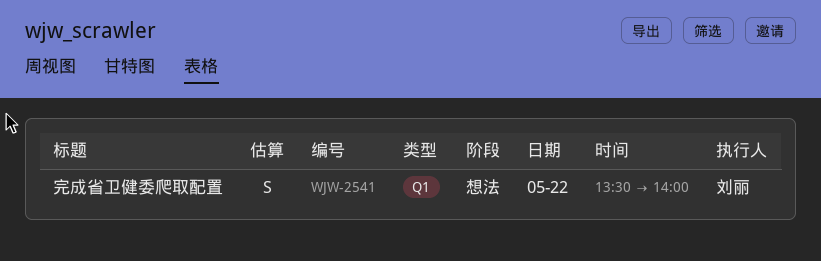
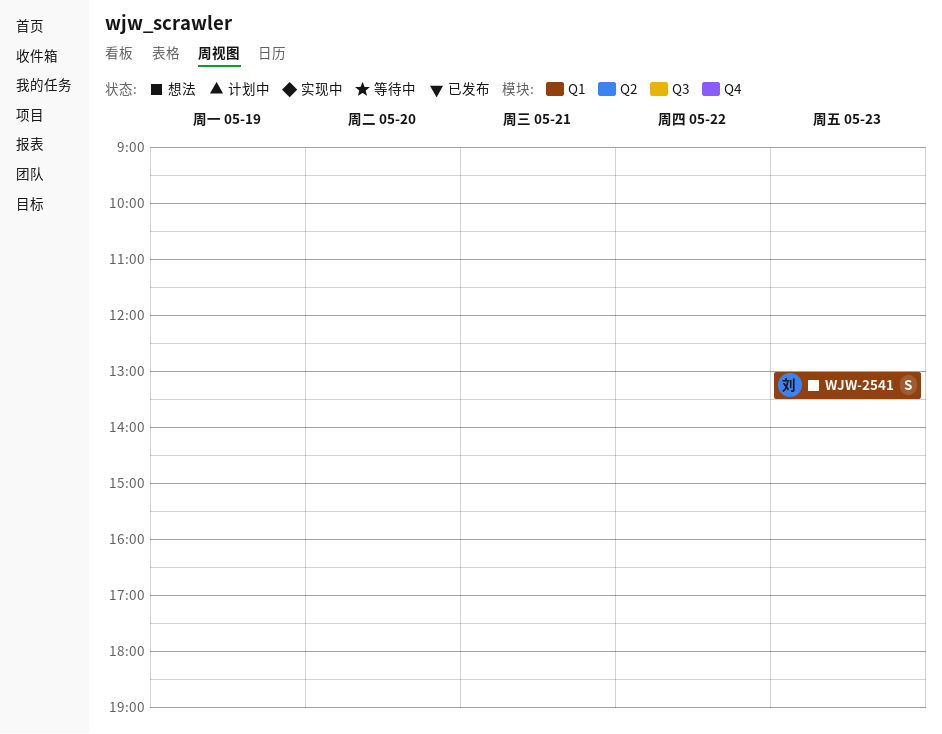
WJW-2541, day: May 22 -> May 23
WJW-2541, begins: 13:30 -> 13:00
WJW-2541, ends: 14:00 -> 13:30

